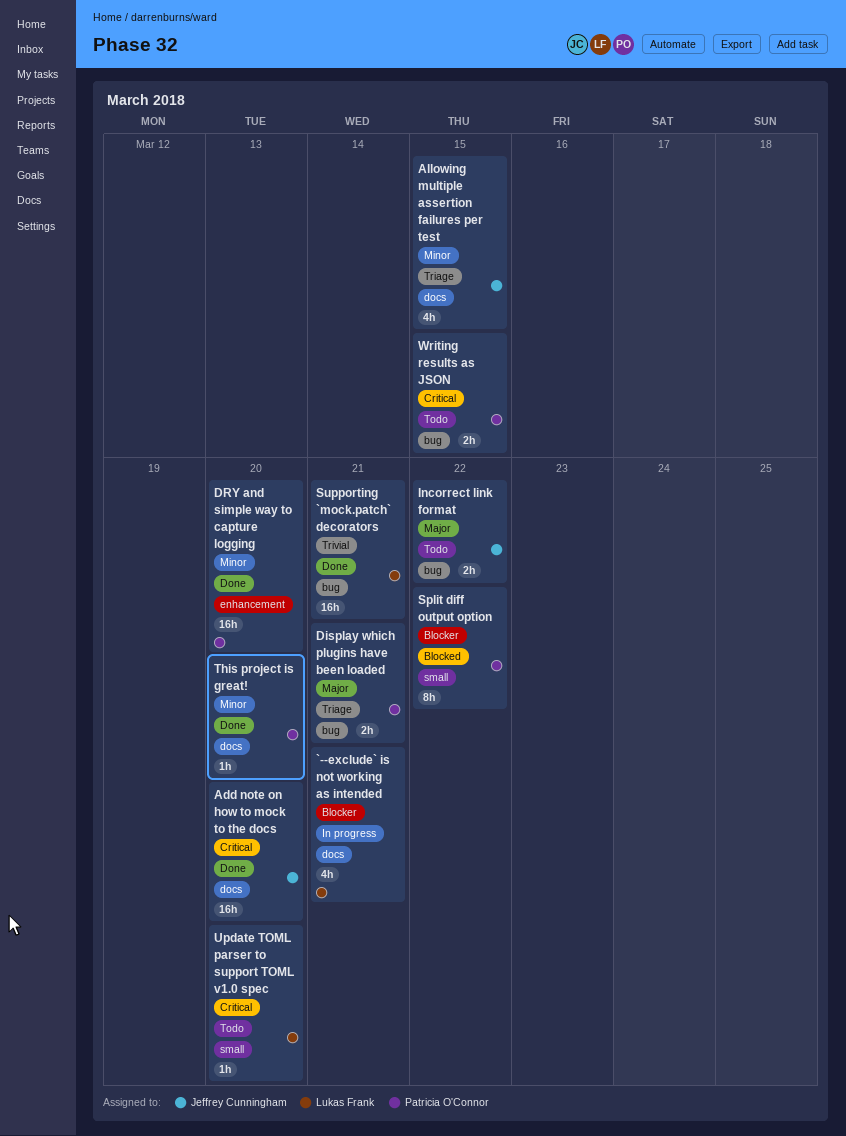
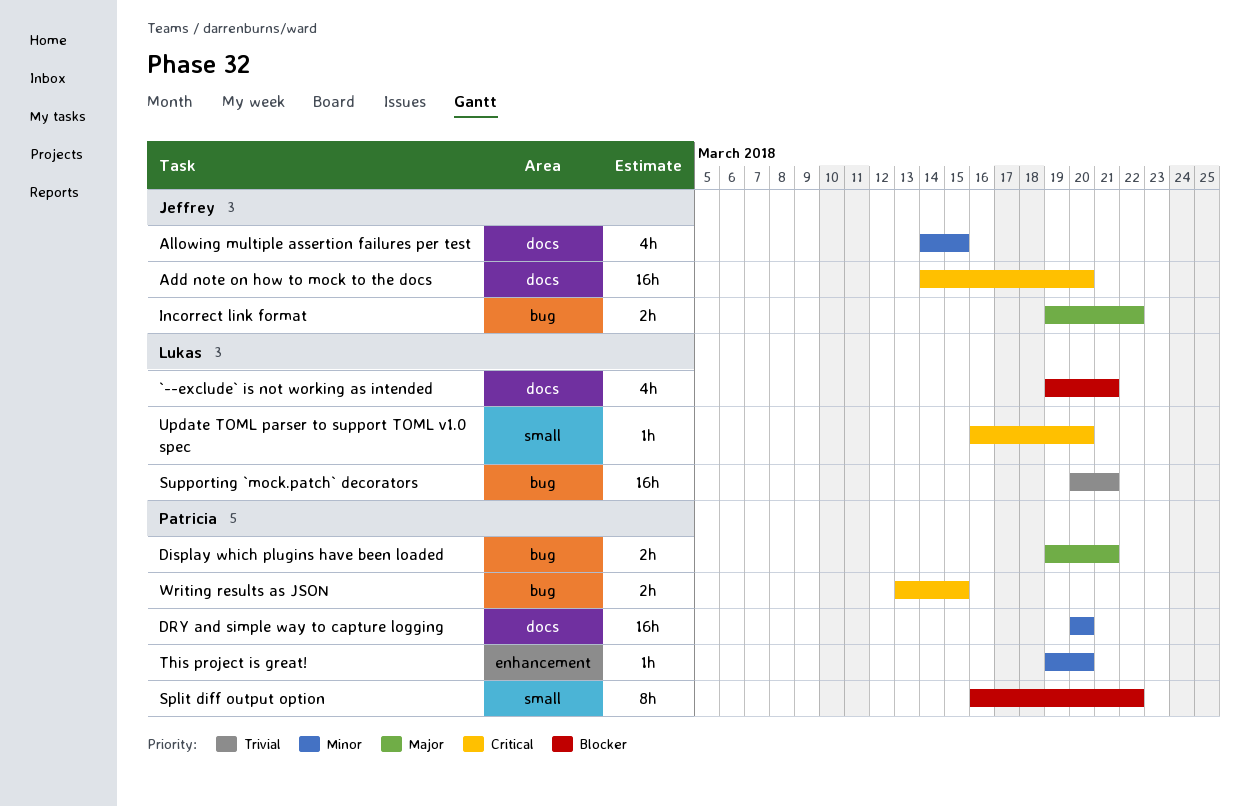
DRY and simple way to capture logging, label: enhancement -> docs
This project is great!, label: docs -> enhancement

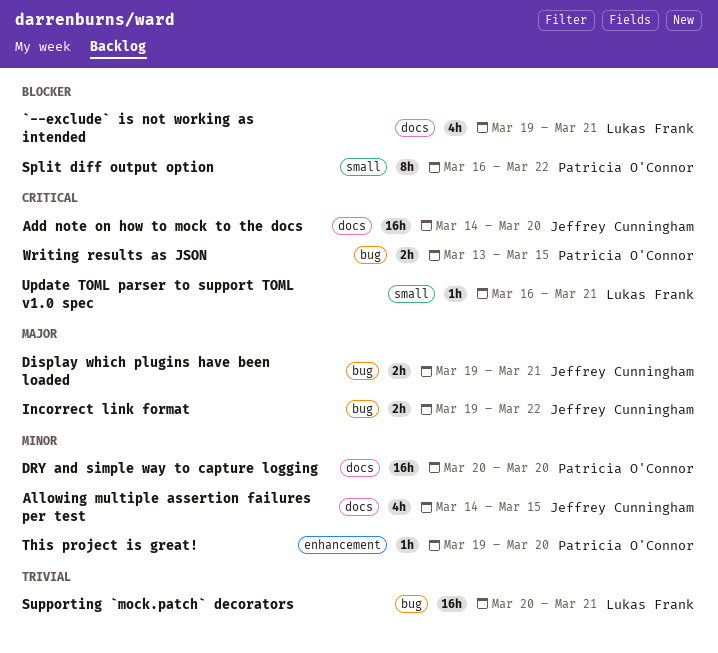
Display which plugins have been loaded, owner: Patricia O'Connor -> Jeffrey Cunningham
Update TOML parser to support TOML v1.0 spec, due: Mar 20 -> Mar 21

